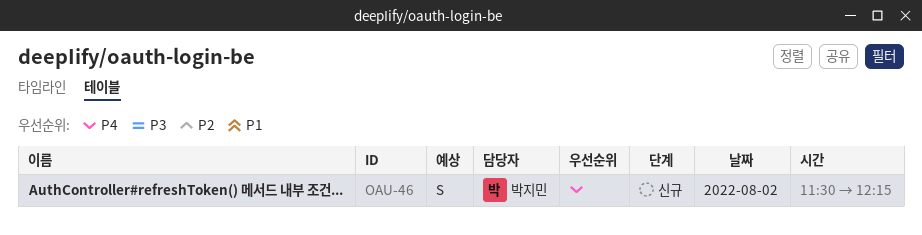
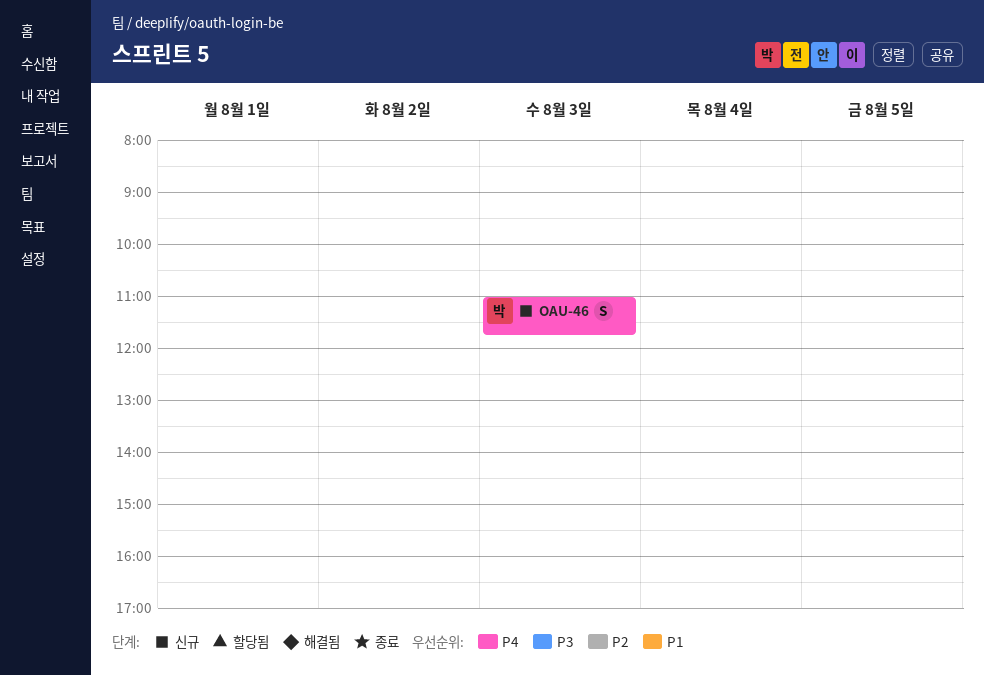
OAU-46, day: Aug 2 -> Aug 3
OAU-46, begins: 11:30 -> 11:00
OAU-46, ends: 12:15 -> 11:45

